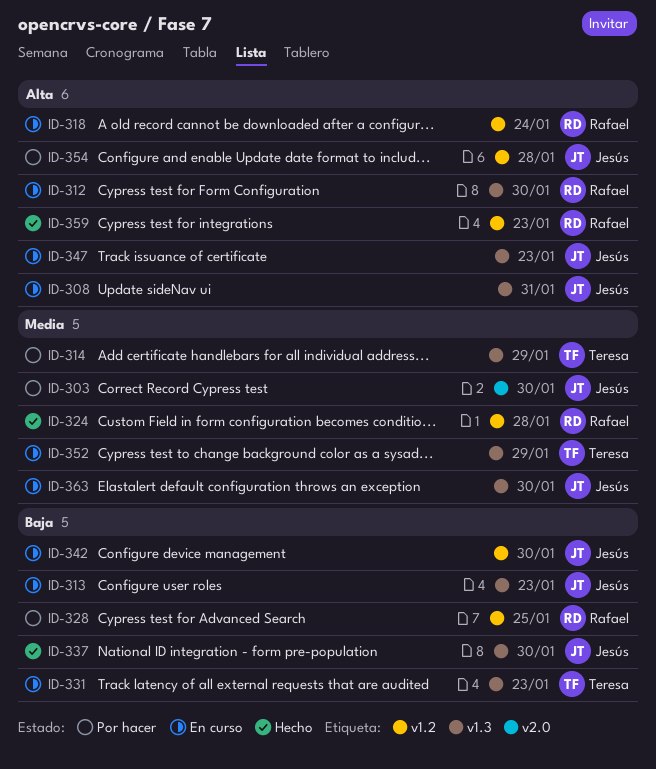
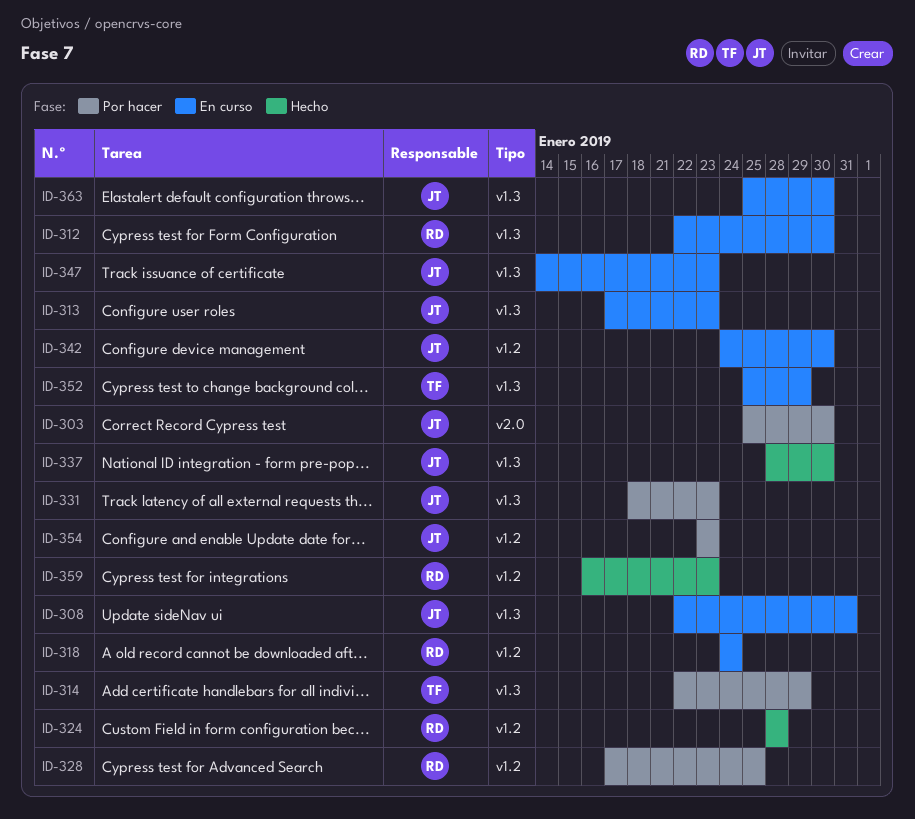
ID-331, status: En curso -> Por hacer
ID-331, owner: Teresa -> Jesús
ID-354, due: Jan 28 -> Jan 23

